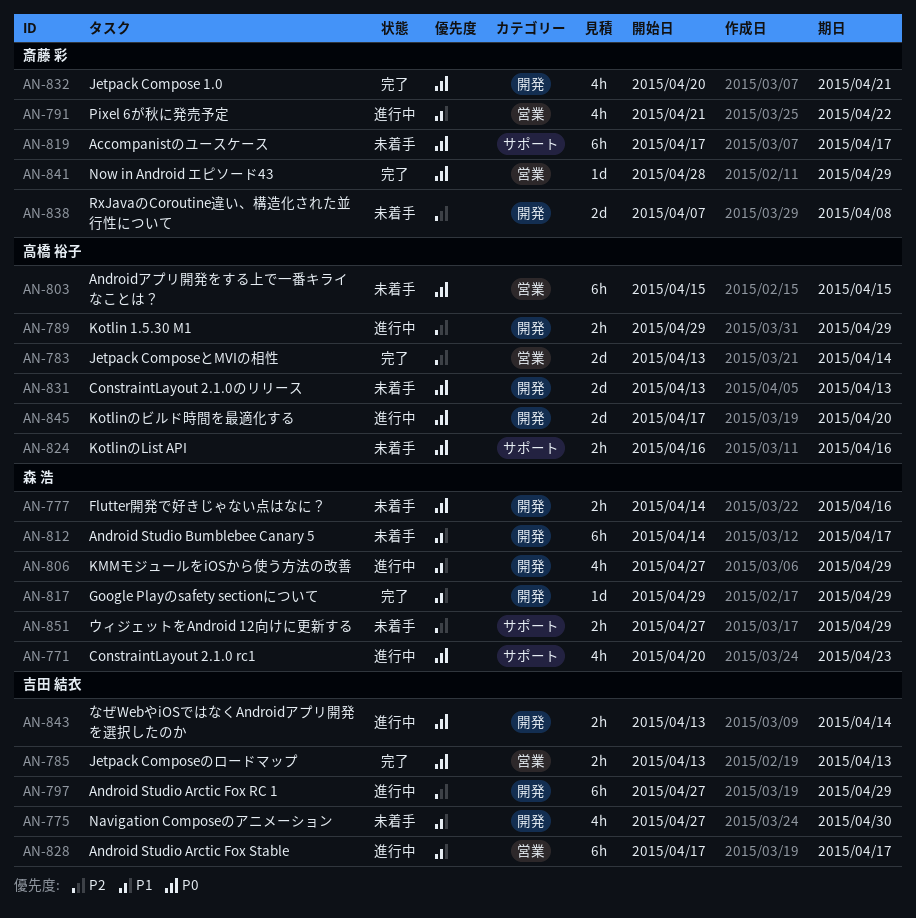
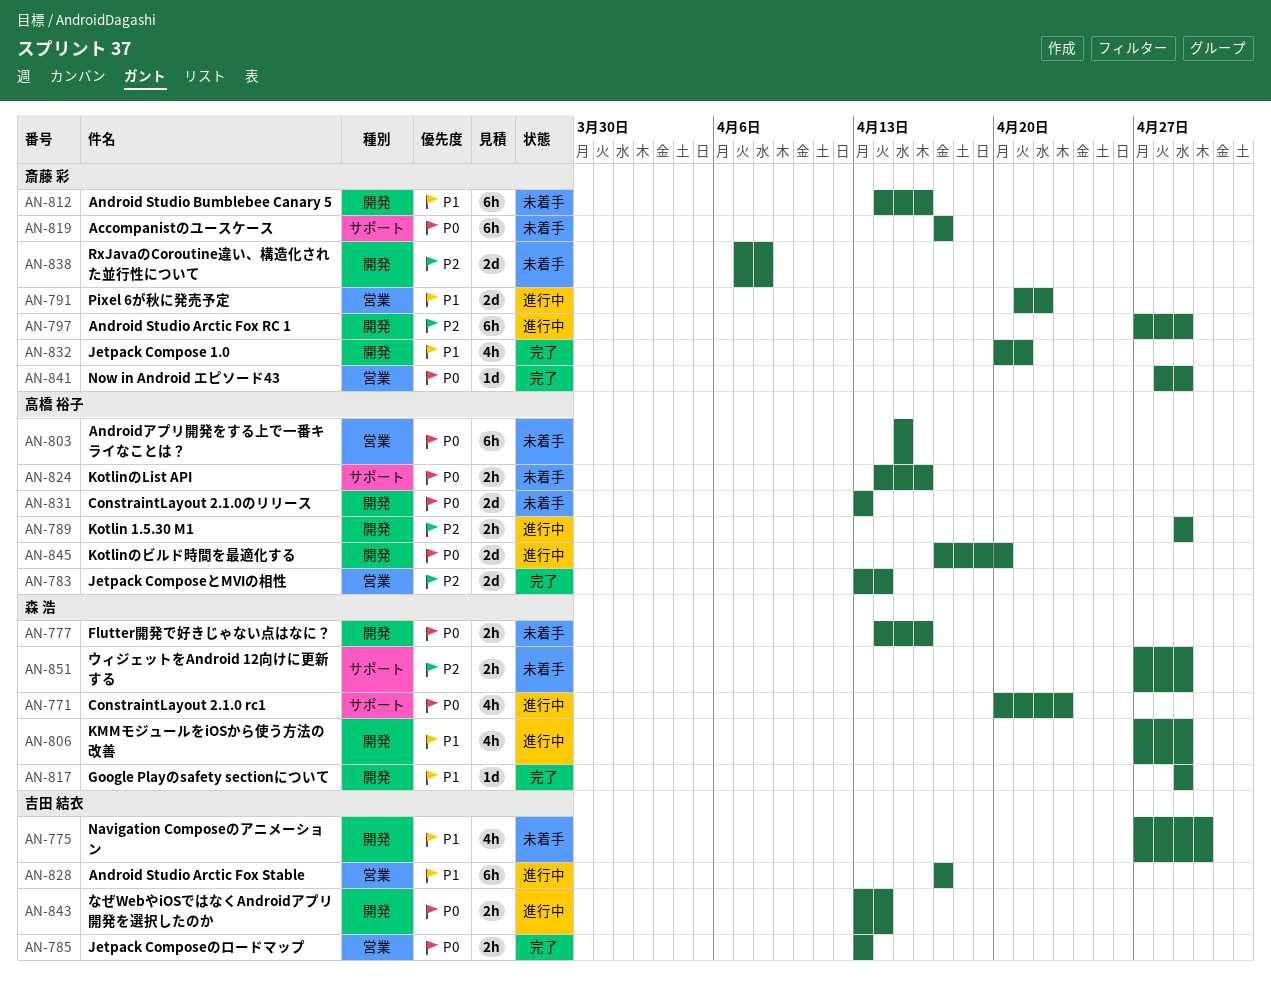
AN-791, estimate: 4h -> 2d
AN-797, owner: 吉田 結衣 -> 斎藤 彩
AN-812, owner: 森 浩 -> 斎藤 彩
AN-812, due: Apr 17 -> Apr 16
AN-824, start: Apr 16 -> Apr 14
AN-832, priority: P0 -> P1

